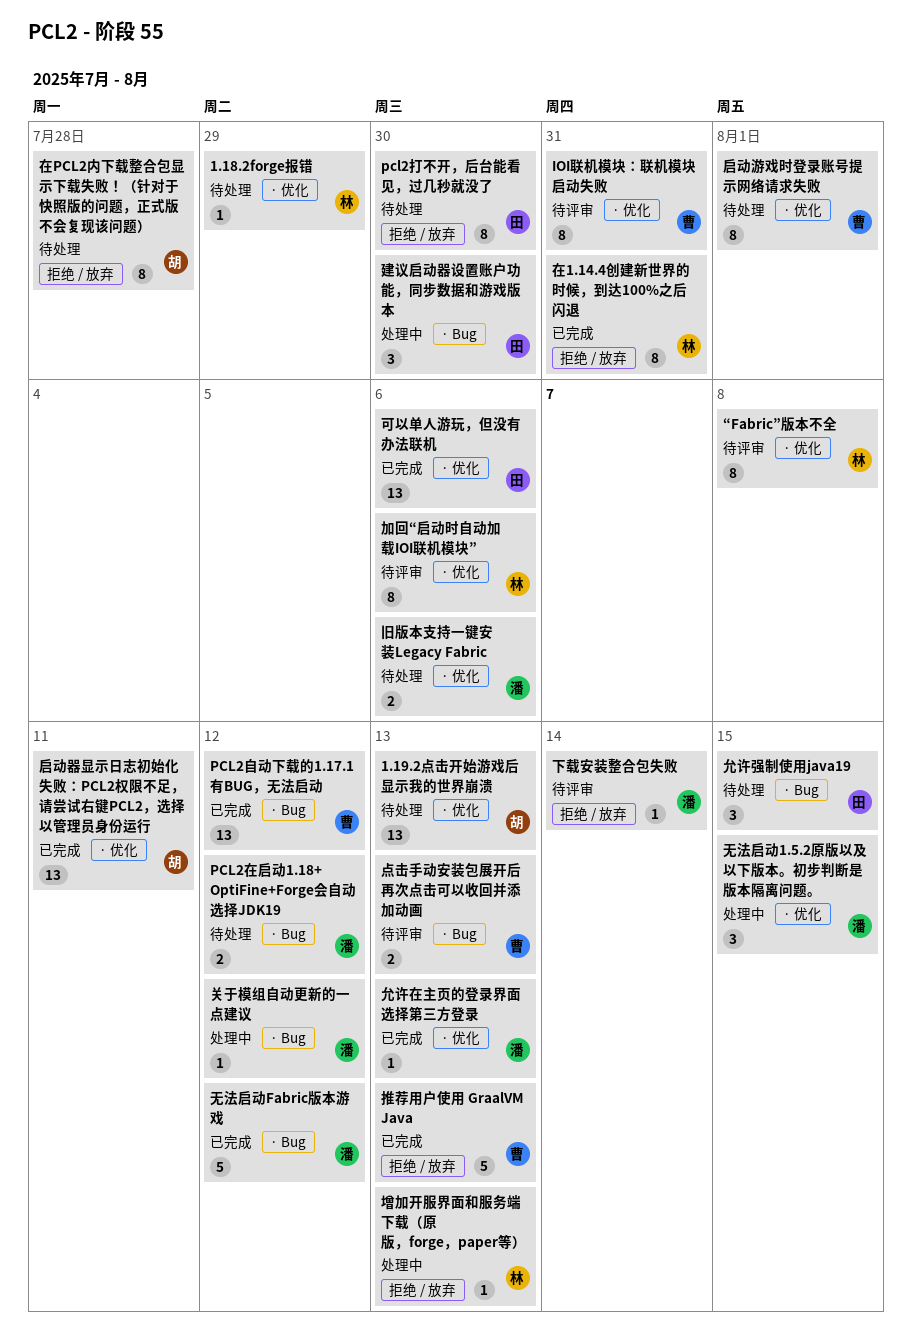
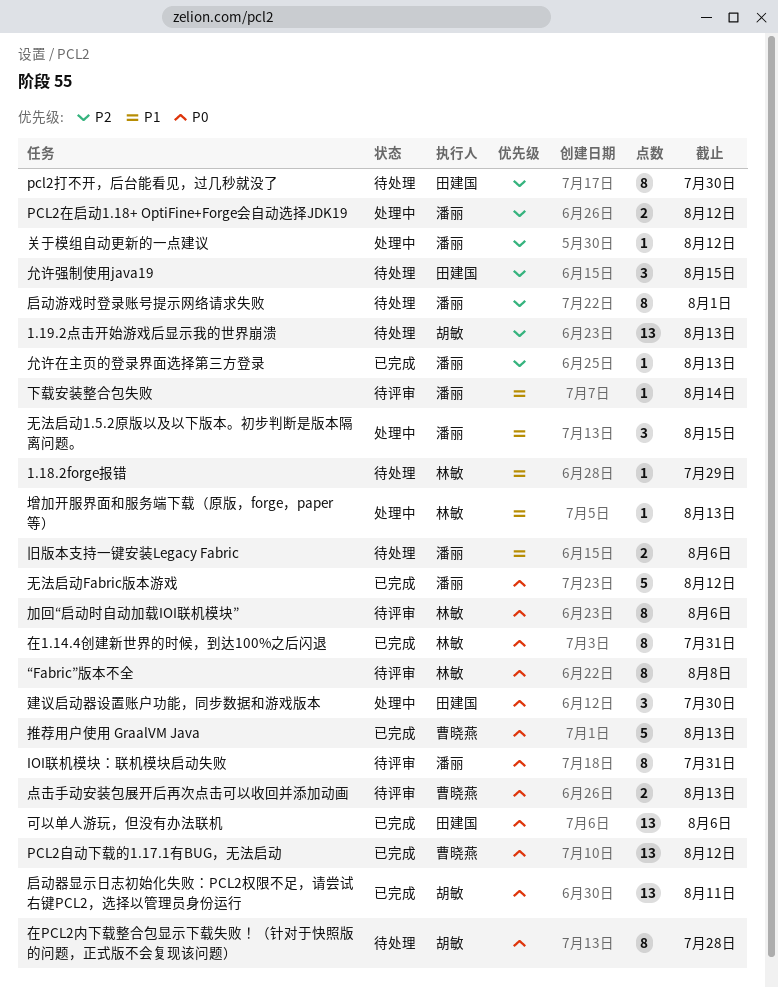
IOI联机模块：联机模块启动失败, owner: 曹晓燕 -> 潘丽
PCL2在启动1.18+ OptiFine+Forge会自动选择JDK19, status: 待处理 -> 处理中
启动游戏时登录账号提示网络请求失败, owner: 曹晓燕 -> 潘丽

